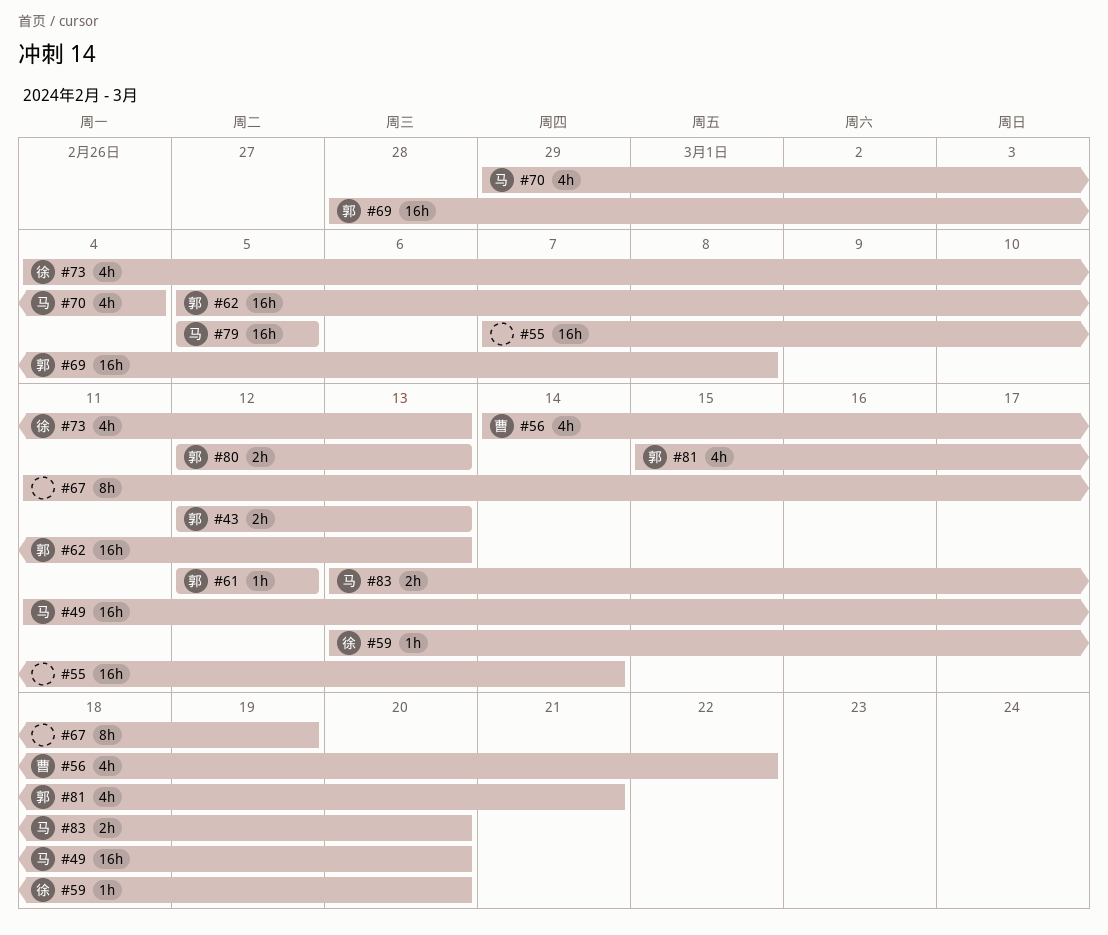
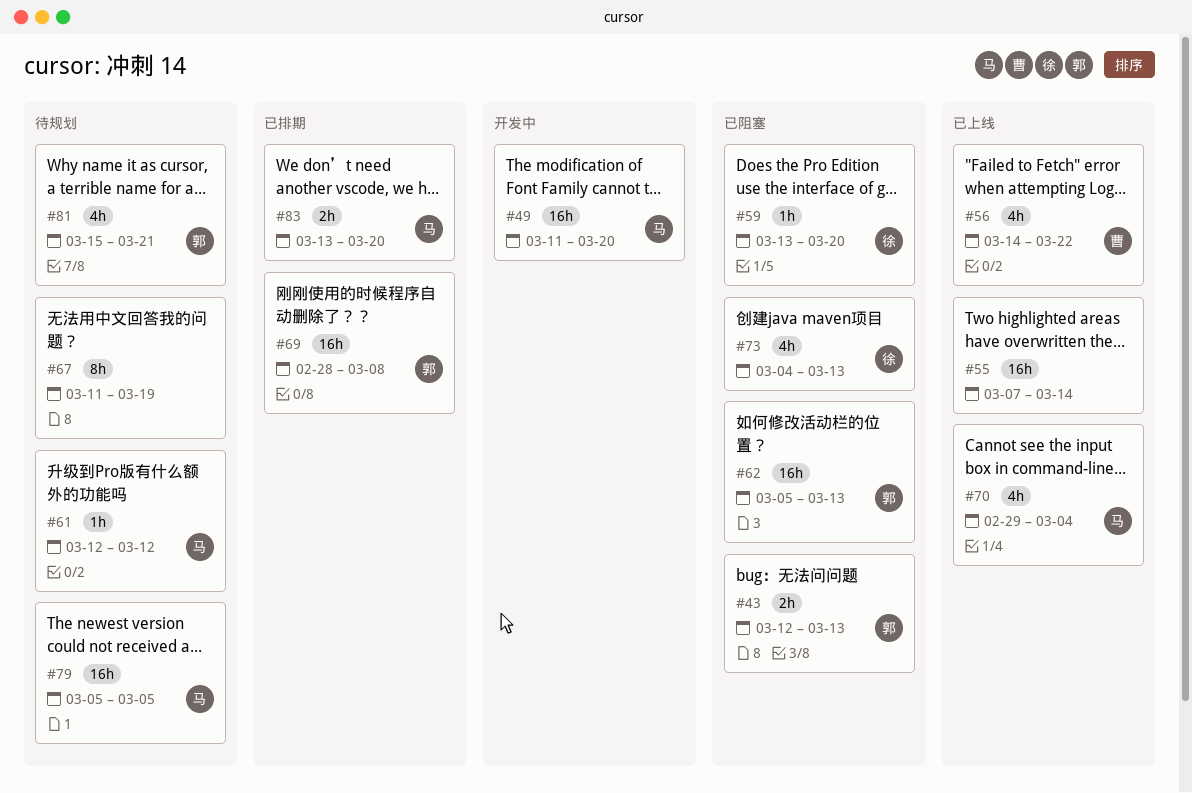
#61, owner: 郭 -> 马
#80: present -> none

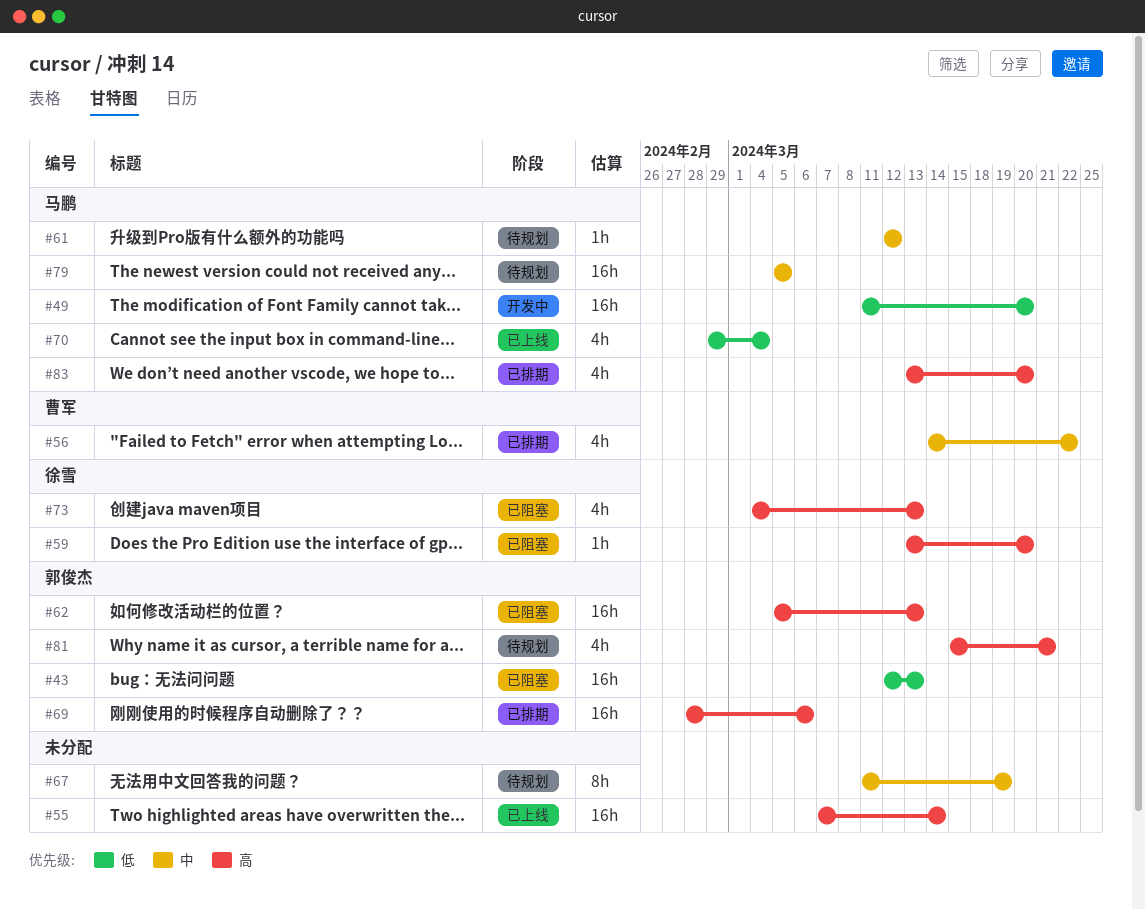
#43, estimate: 2h -> 16h
#56, status: 已上线 -> 已排期
#69, due: Mar 8 -> Mar 6
#83, estimate: 2h -> 4h

